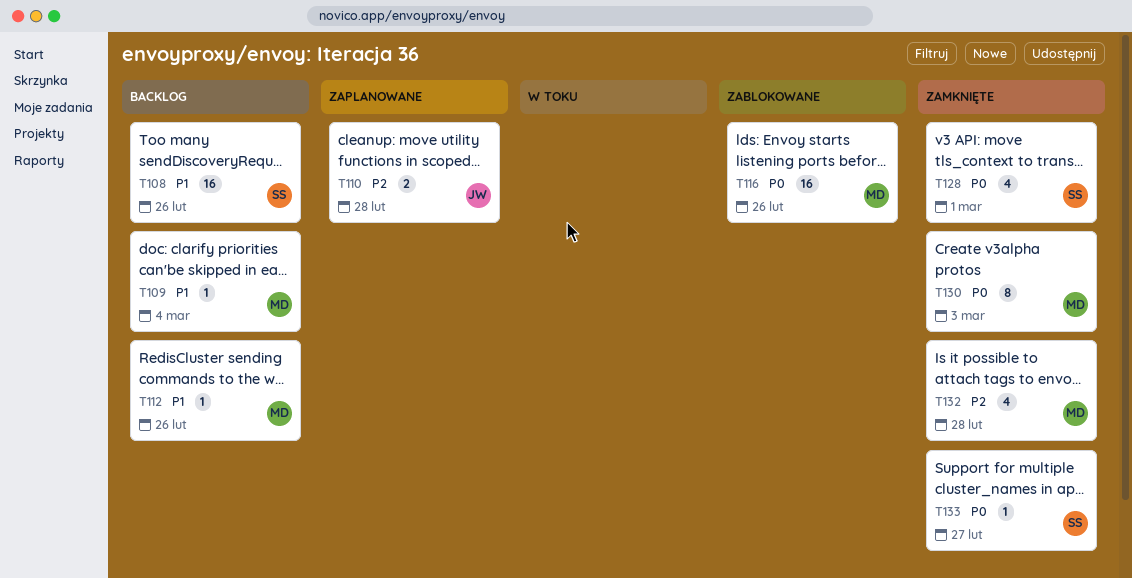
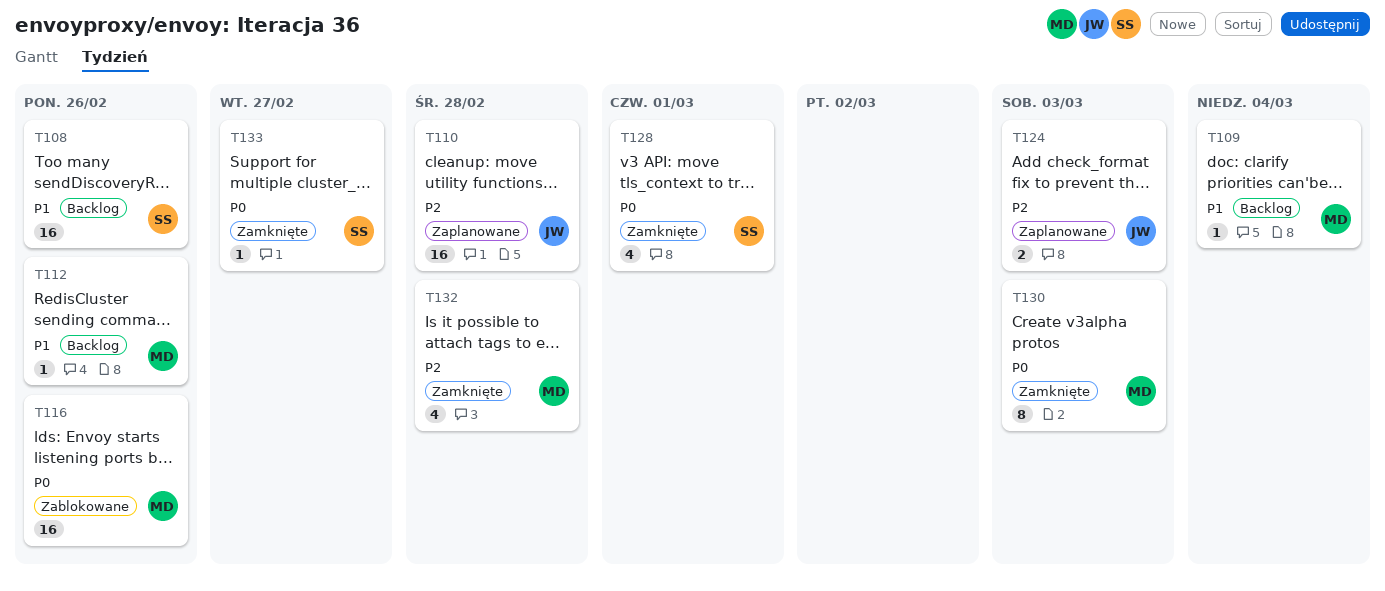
T110, estimate: 2 -> 16
T124: none -> present

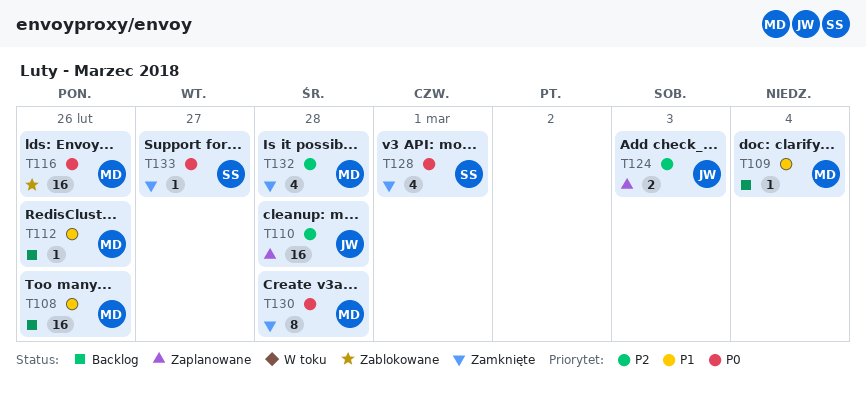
T108, owner: SS -> MD
T130, due: Mar 3 -> Feb 28

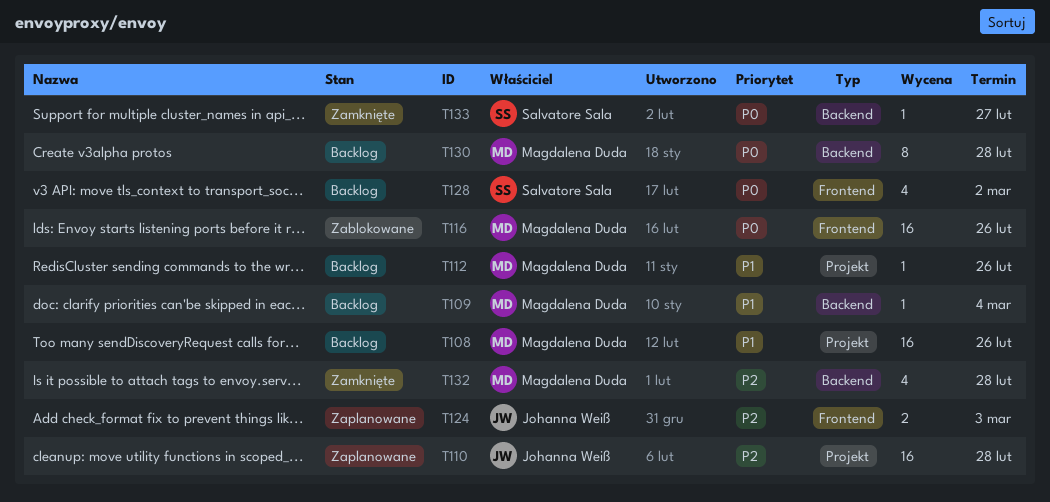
T128, status: Zamknięte -> Backlog
T128, due: Mar 1 -> Mar 2
T130, status: Zamknięte -> Backlog

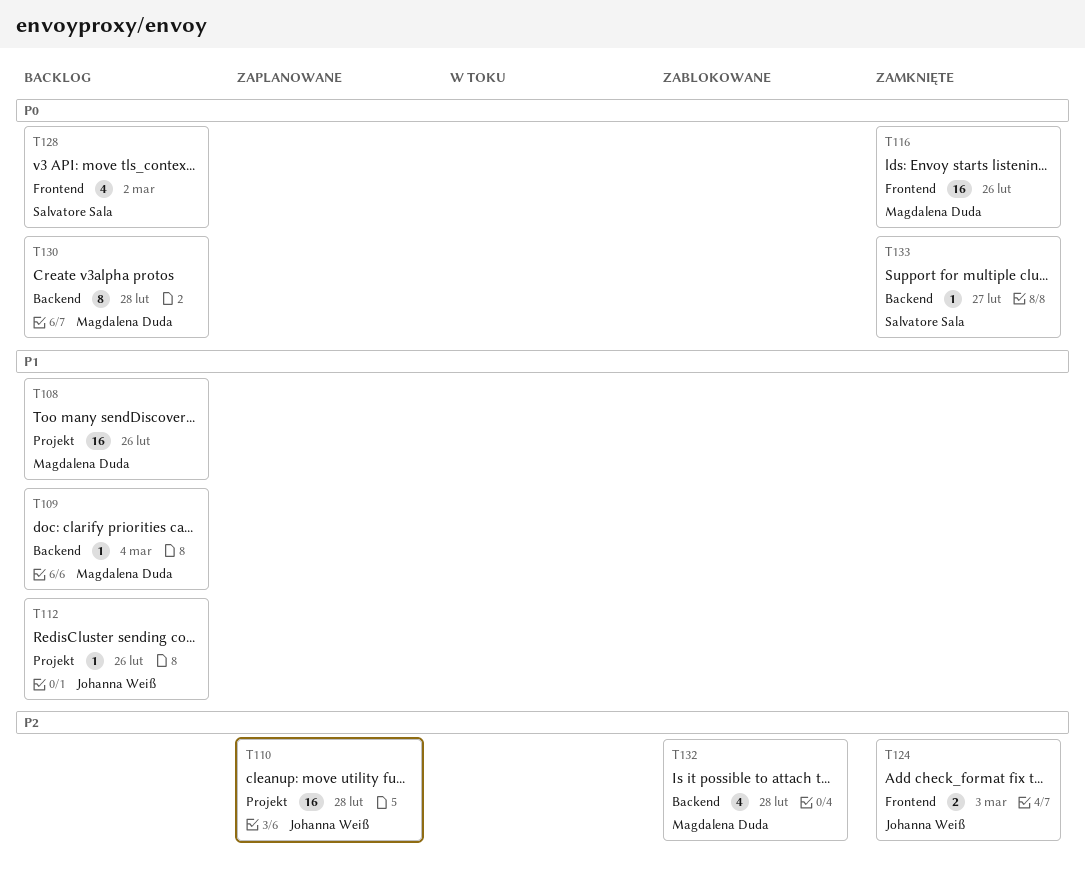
T112, owner: Magdalena Duda -> Johanna Weiß
T116, status: Zablokowane -> Zamknięte
T124, status: Zaplanowane -> Zamknięte
T132, status: Zamknięte -> Zablokowane

